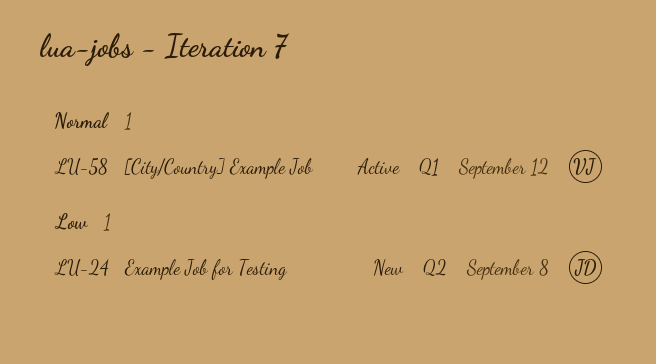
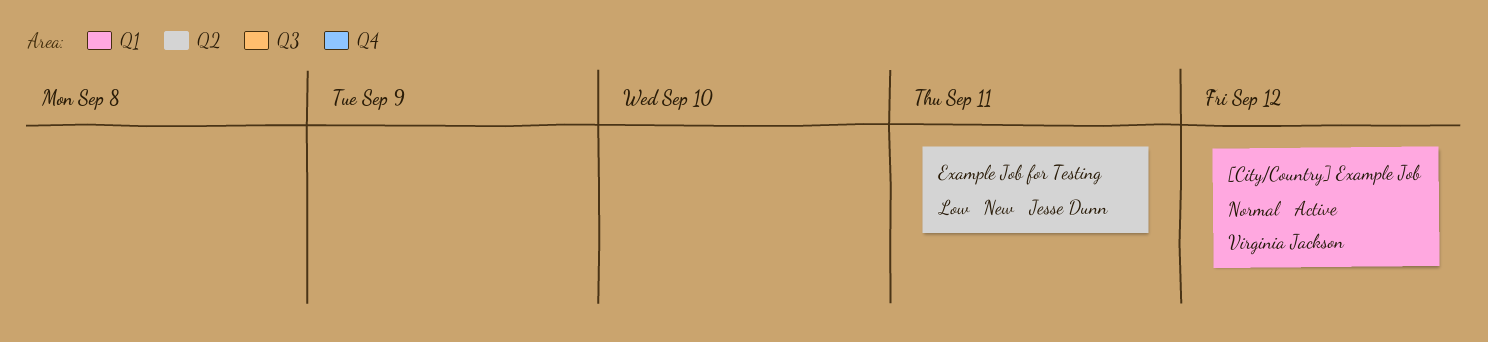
Example Job for Testing, due: Sep 8 -> Sep 11

